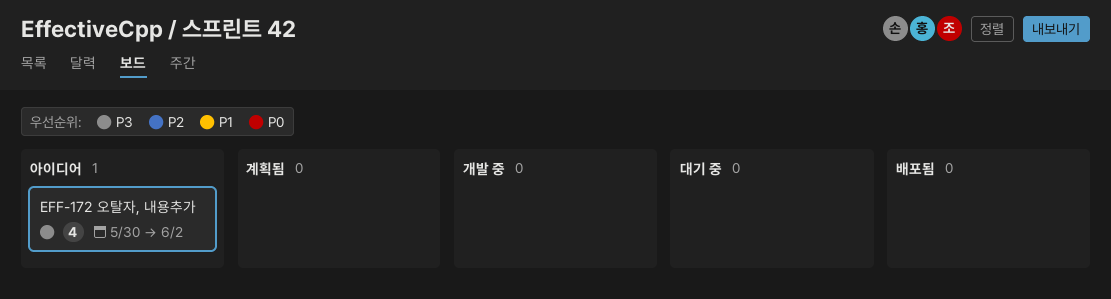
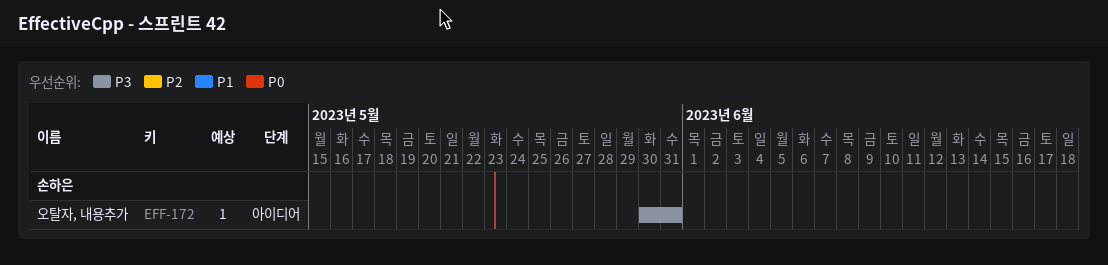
EFF-172, estimate: 4 -> 1
EFF-172, due: Jun 2 -> May 31

